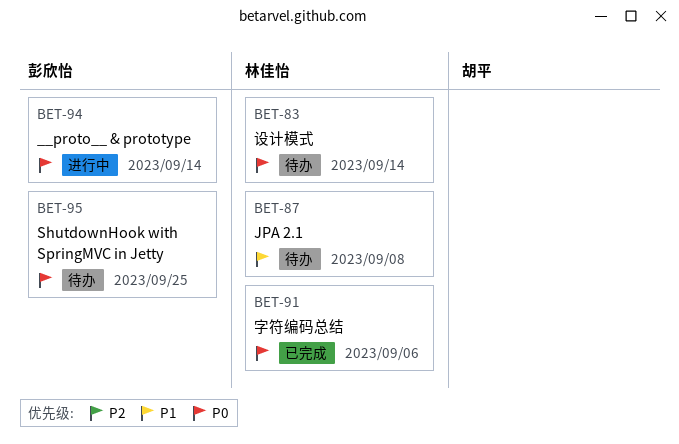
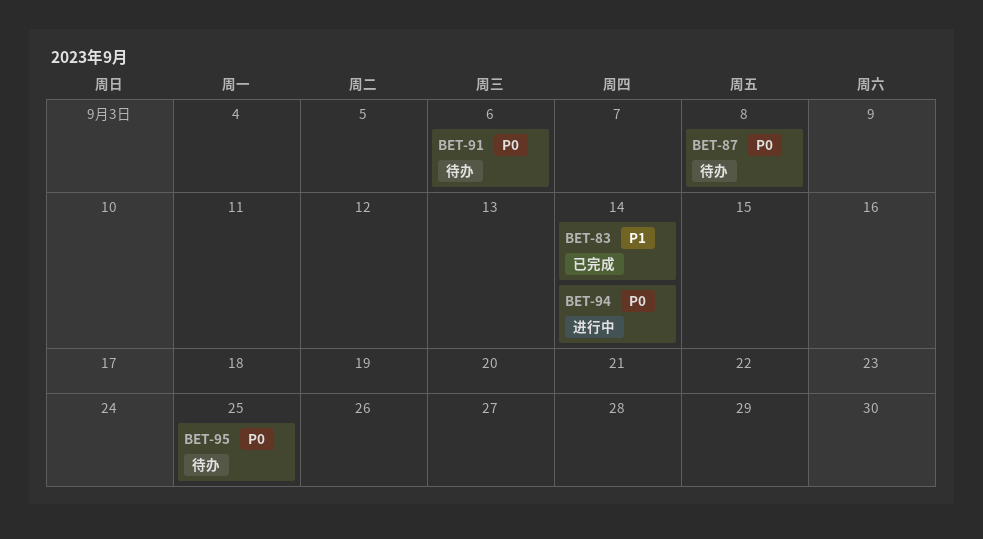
BET-83, status: 待办 -> 已完成
BET-83, priority: P0 -> P1
BET-87, priority: P1 -> P0
BET-91, status: 已完成 -> 待办

